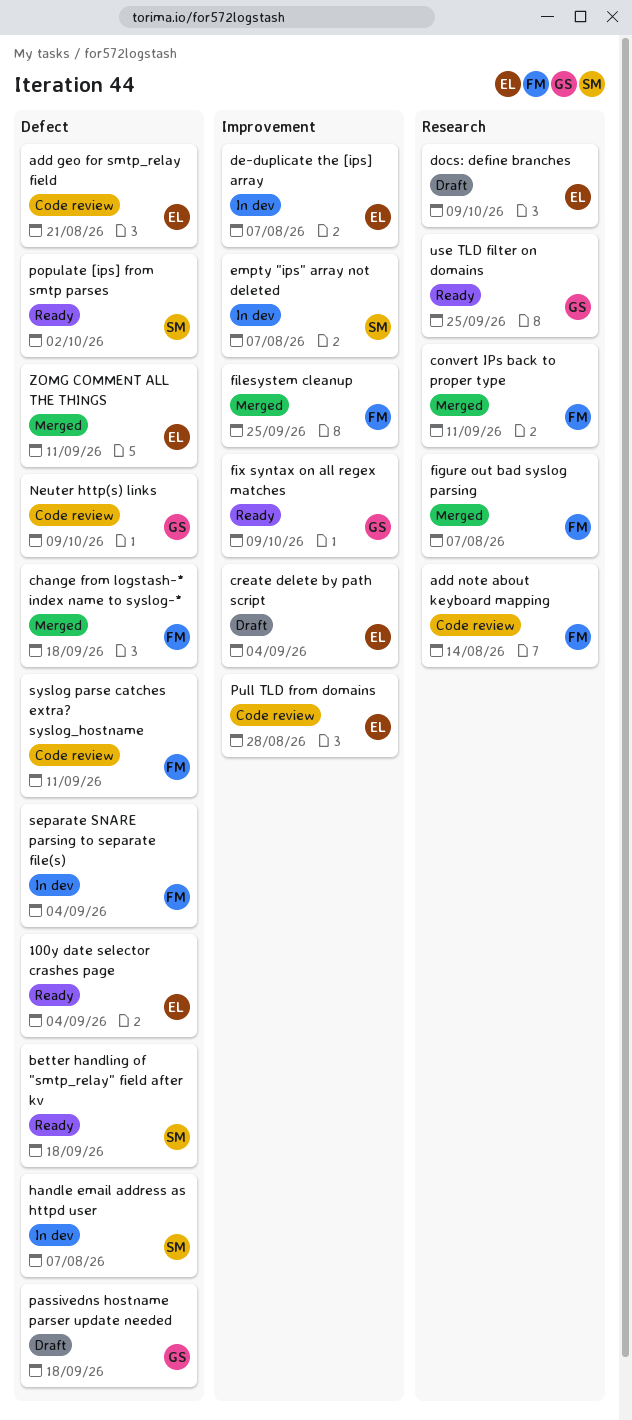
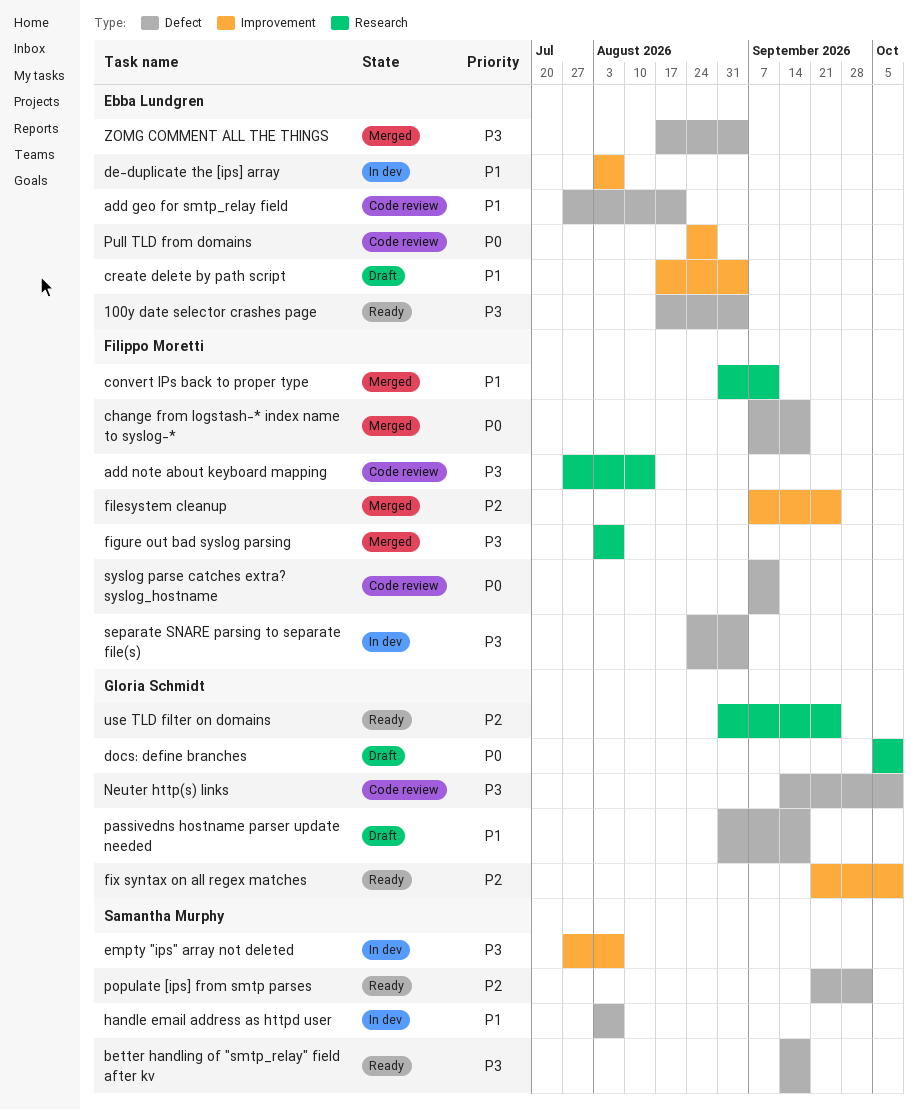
docs: define branches, owner: Ebba Lundgren -> Gloria Schmidt
ZOMG COMMENT ALL THE THINGS, due: Sep 11 -> Sep 4

